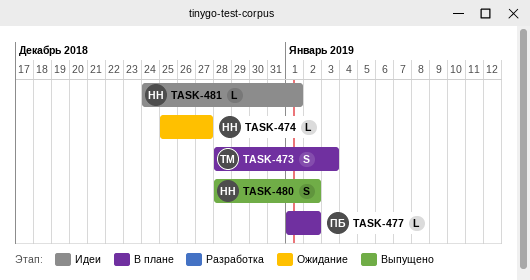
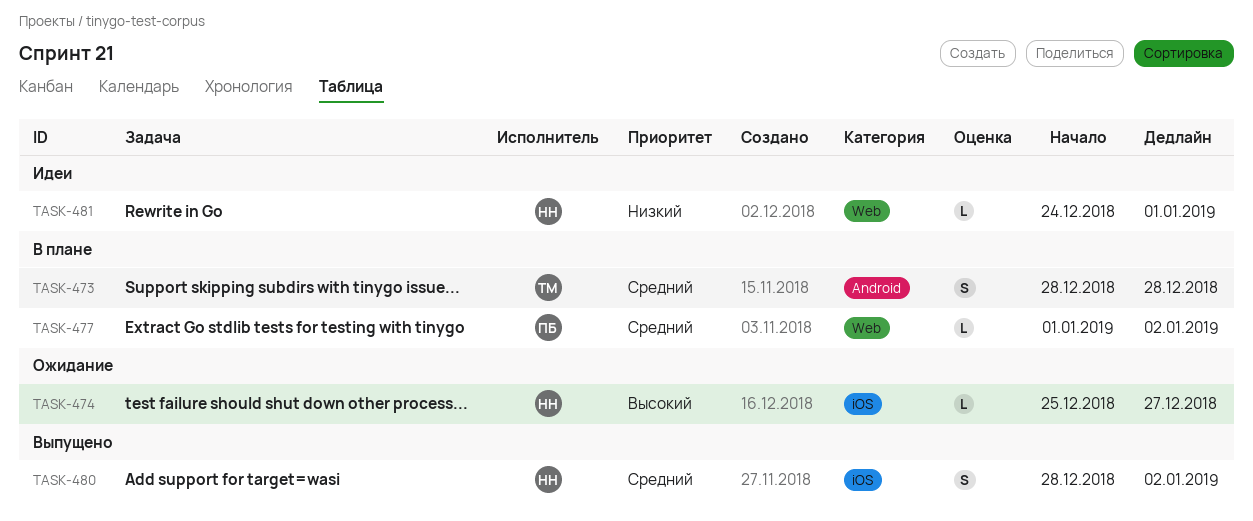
TASK-473, due: Jan 3 -> Dec 28

